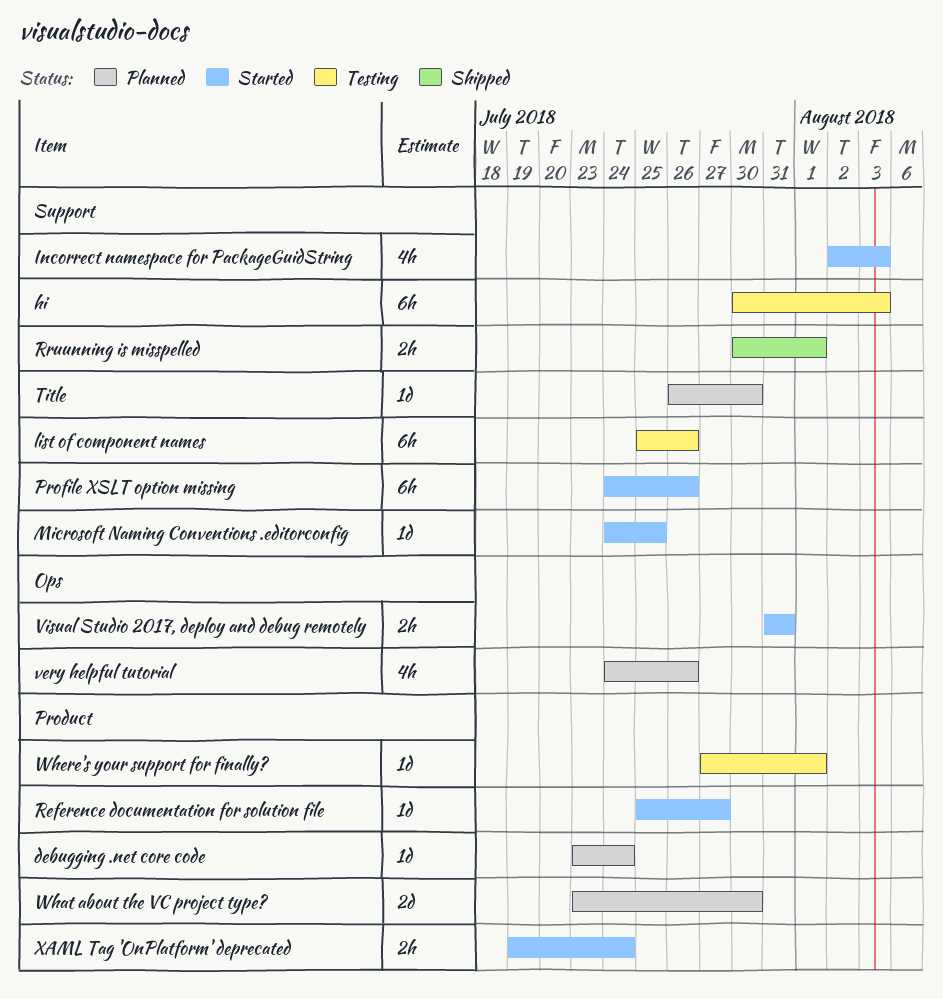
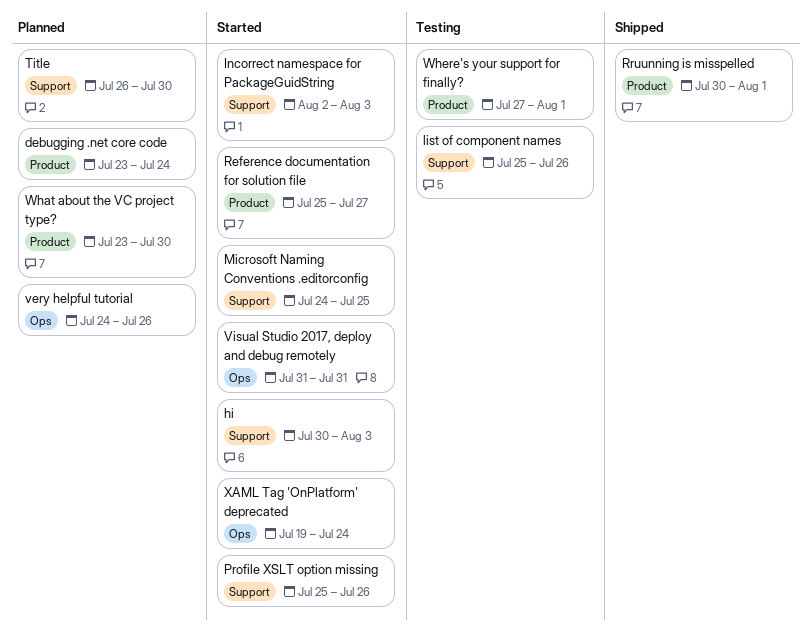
hi, status: Testing -> Started
Profile XSLT option missing, start: Jul 24 -> Jul 25
Rruunning is misspelled, label: Support -> Product
XAML Tag 'OnPlatform' deprecated, label: Product -> Ops

